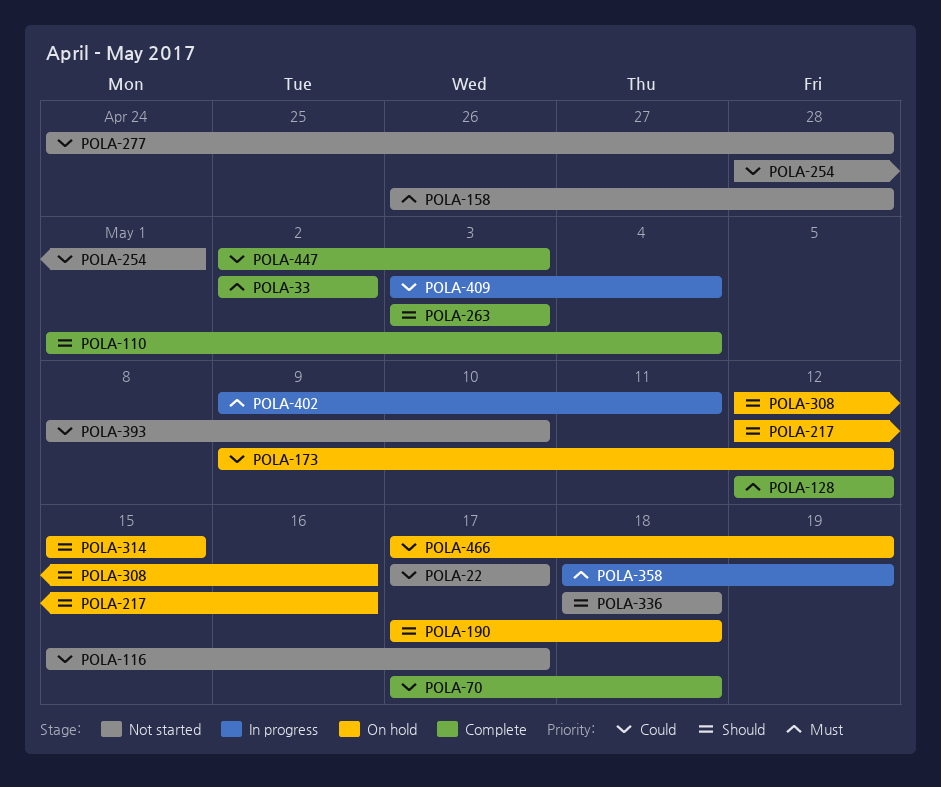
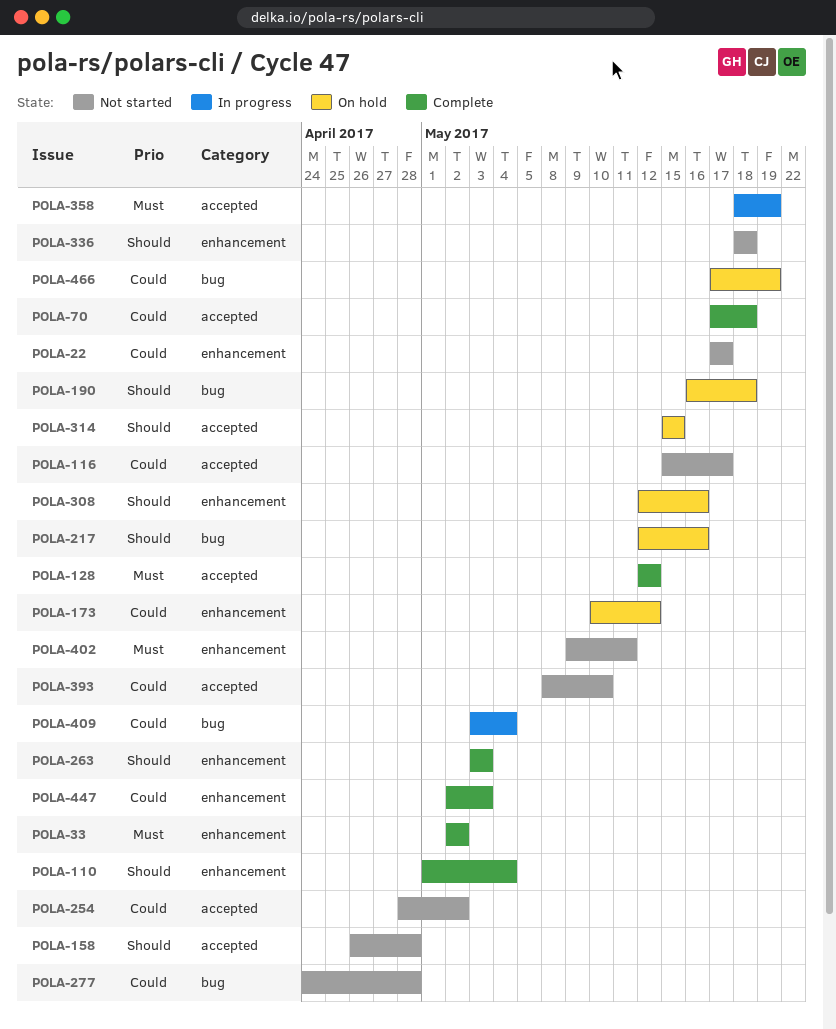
POLA-158, priority: Must -> Should
POLA-173, start: May 9 -> May 10
POLA-190, start: May 17 -> May 16
POLA-254, due: May 1 -> May 2
POLA-402, status: In progress -> Not started

